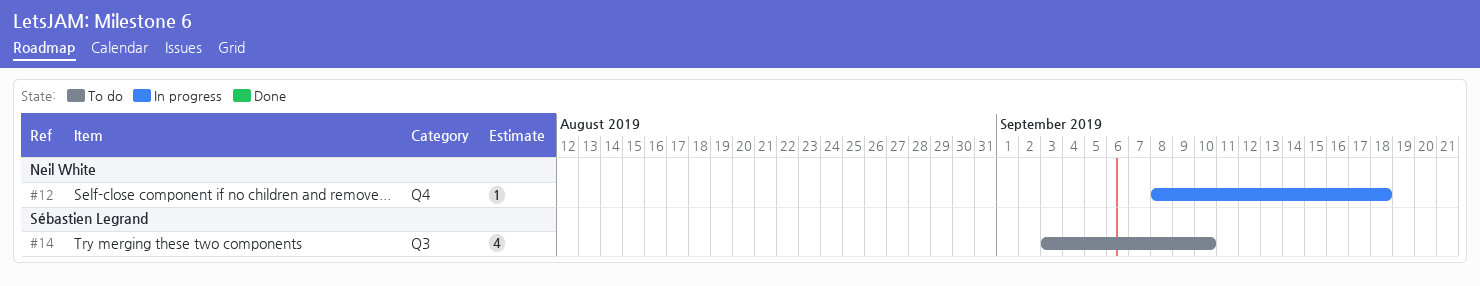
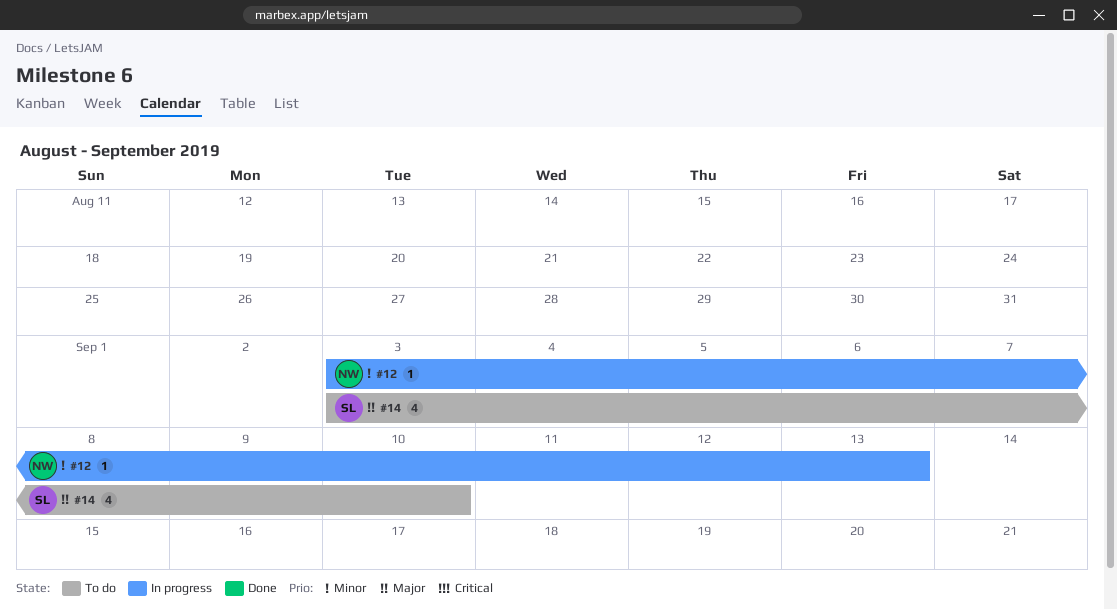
#12, start: Sep 8 -> Sep 3
#12, due: Sep 18 -> Sep 13

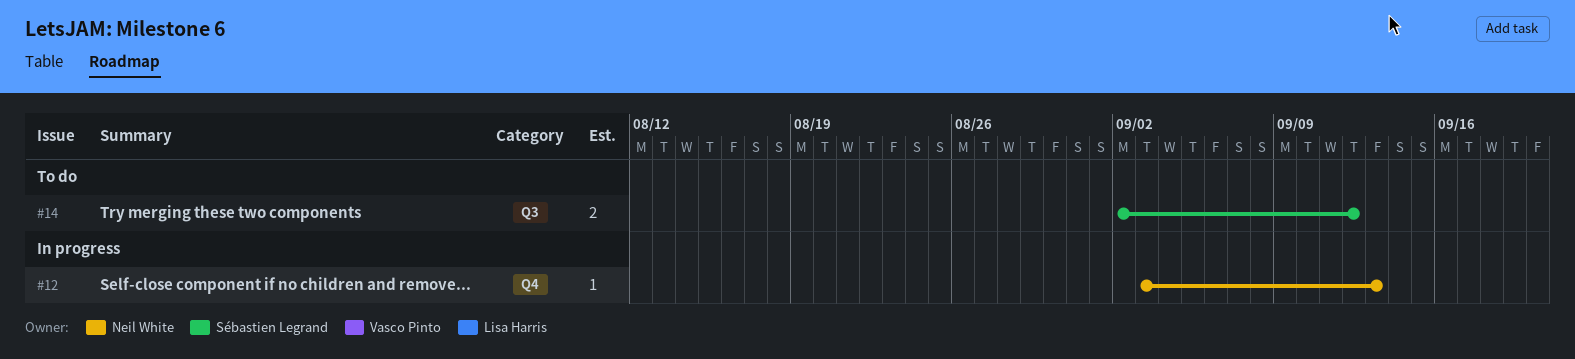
#14, estimate: 4 -> 2
#14, start: Sep 3 -> Sep 2
#14, due: Sep 10 -> Sep 12

